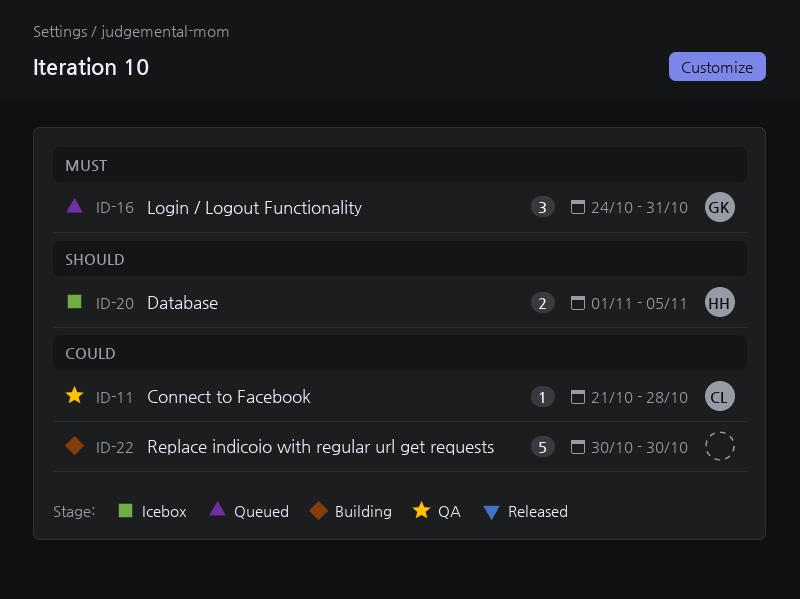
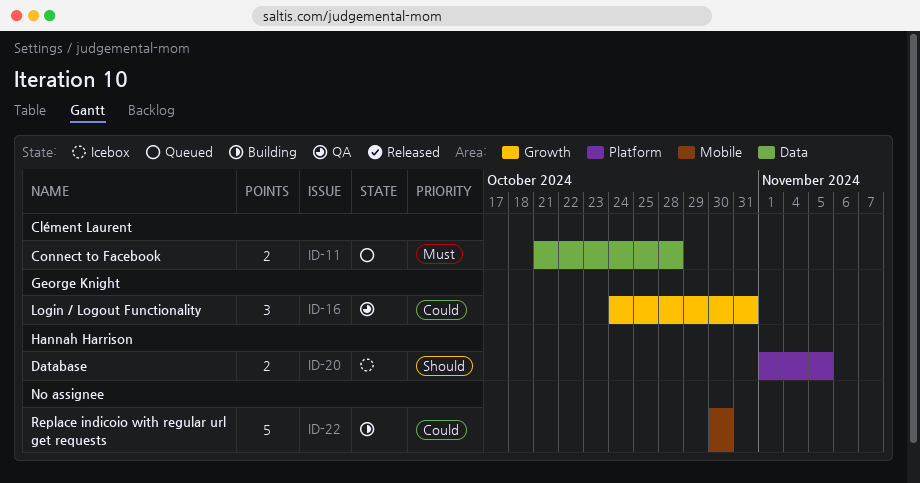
ID-11, status: QA -> Queued
ID-11, priority: Could -> Must
ID-11, estimate: 1 -> 2
ID-16, status: Queued -> QA
ID-16, priority: Must -> Could

